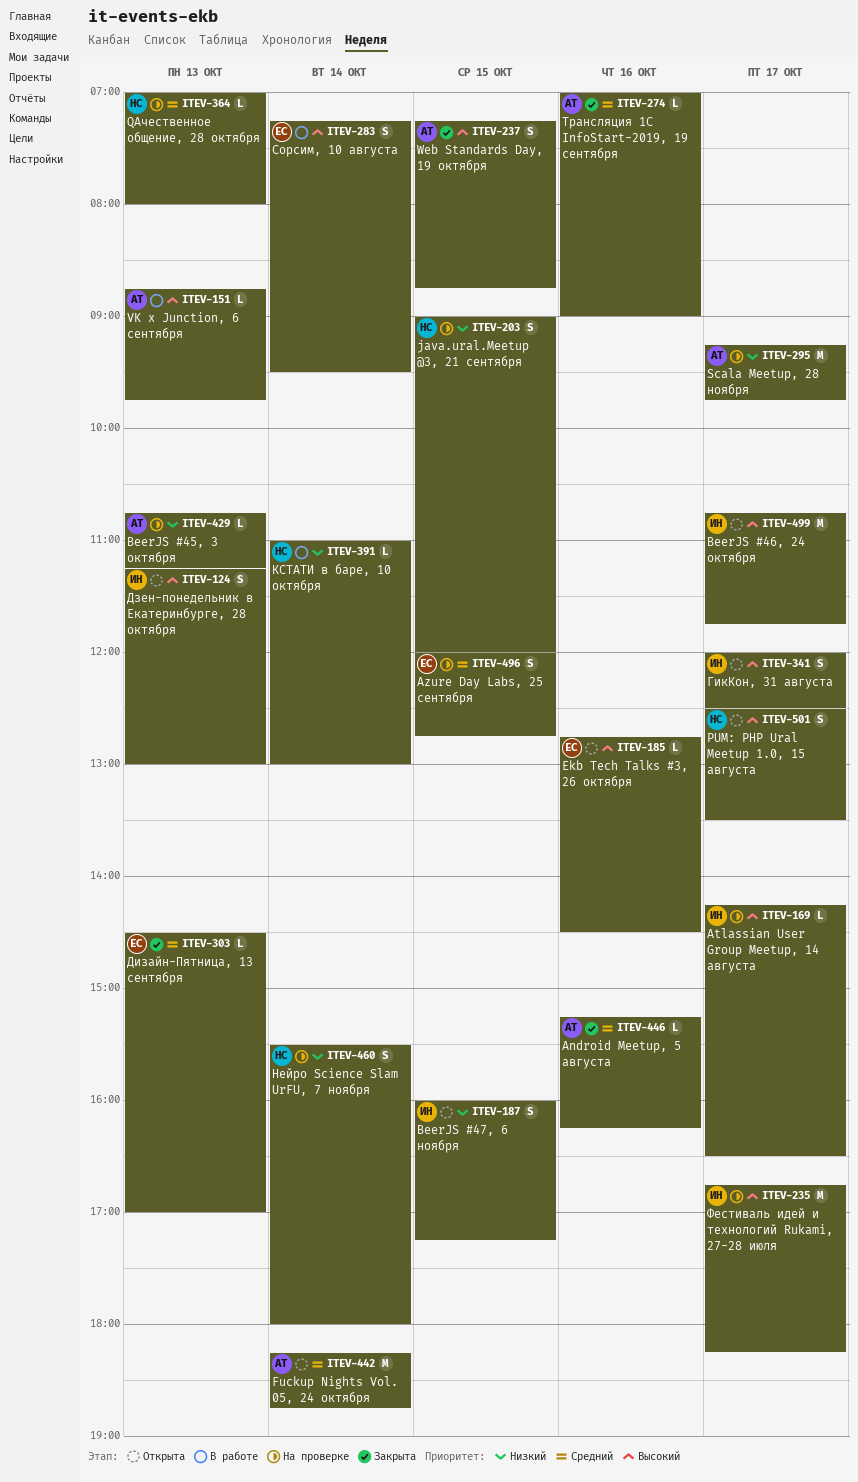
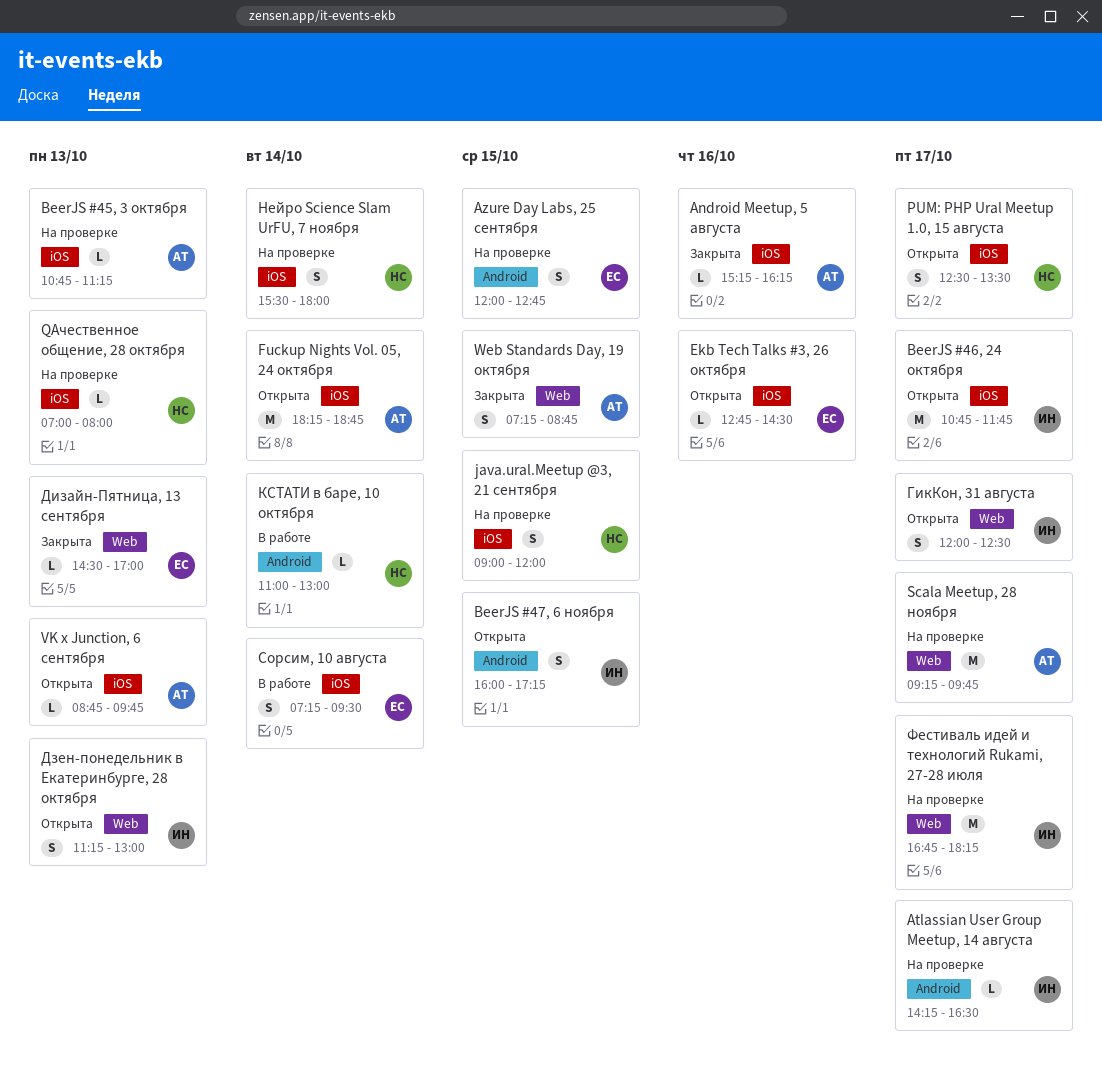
VK х Junction, 6 сентября, status: В работе -> Открыта
Трансляция 1С InfoStart-2019, 19 сентября: present -> none

